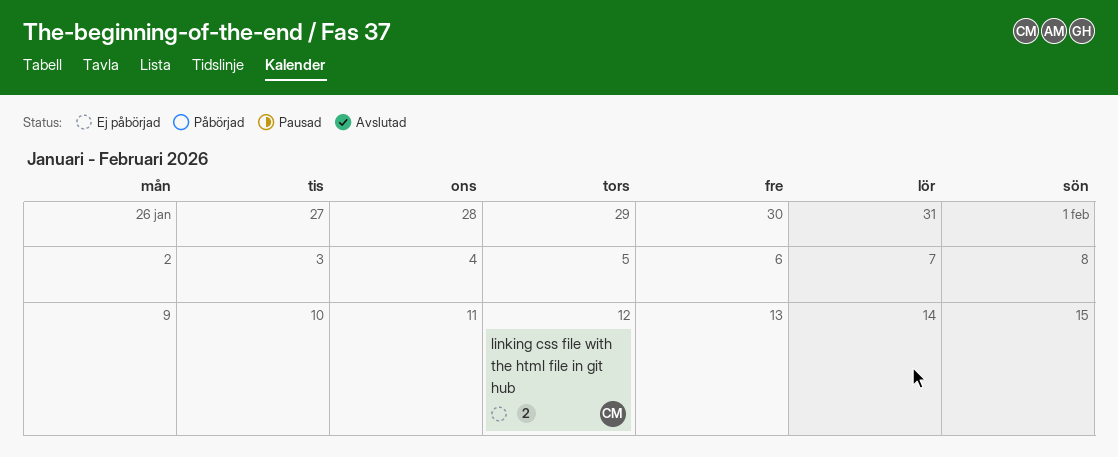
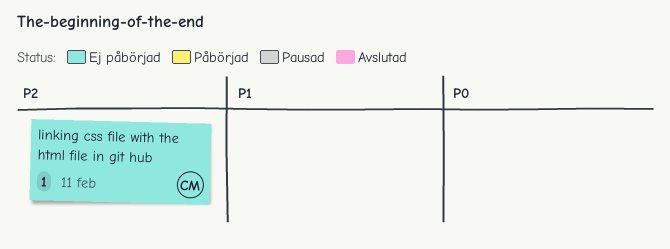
linking css file with the html file in git hub, estimate: 2 -> 1
linking css file with the html file in git hub, due: Feb 12 -> Feb 11

